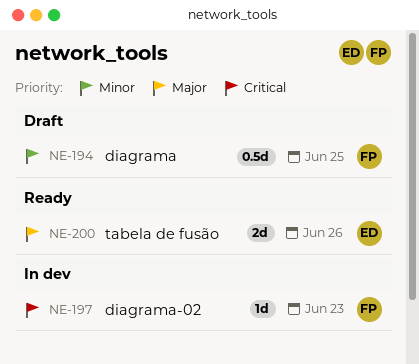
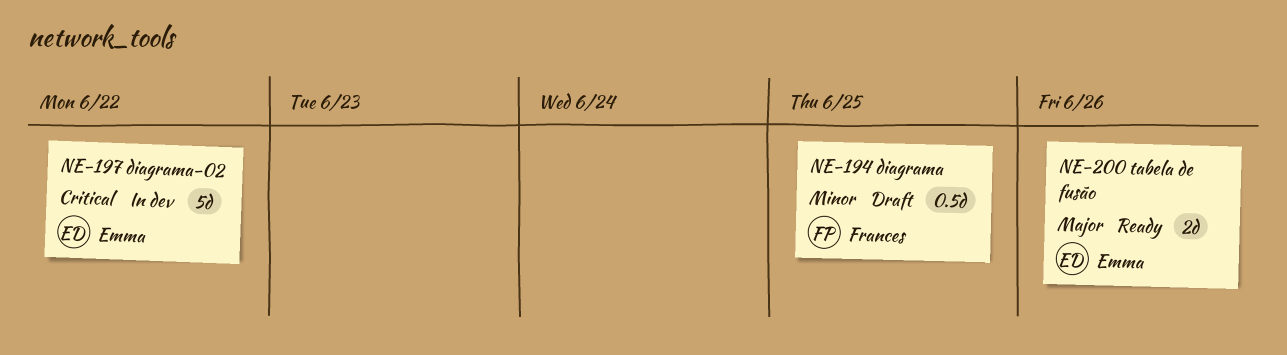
NE-197, owner: Frances -> Emma
NE-197, estimate: 1d -> 5d
NE-197, due: Jun 23 -> Jun 22

